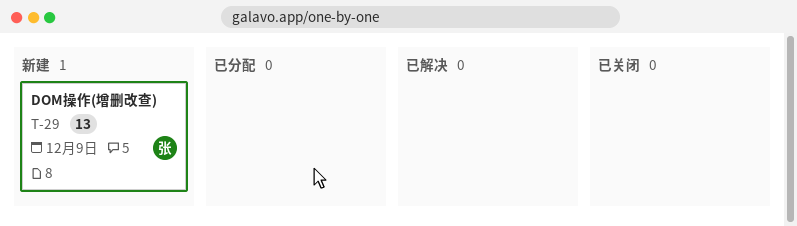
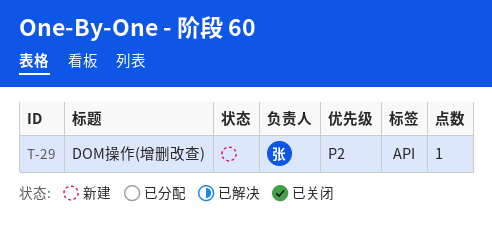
T-29, estimate: 13 -> 1

